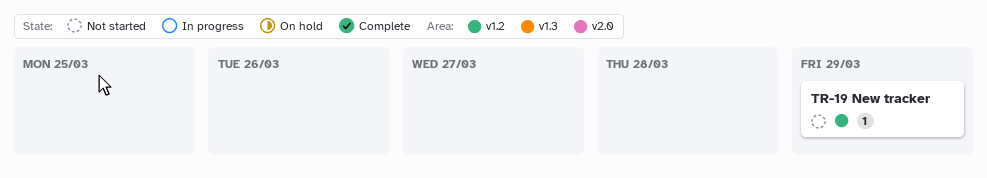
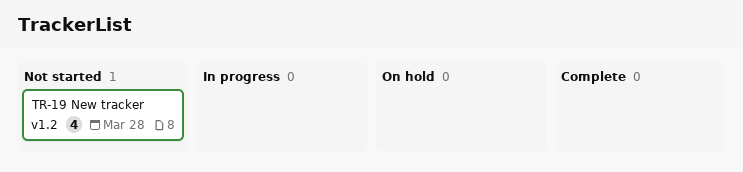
TR-19, estimate: 1 -> 4
TR-19, due: Mar 29 -> Mar 28

